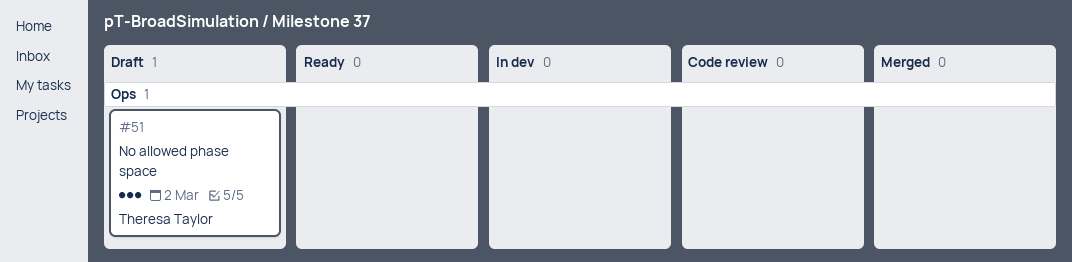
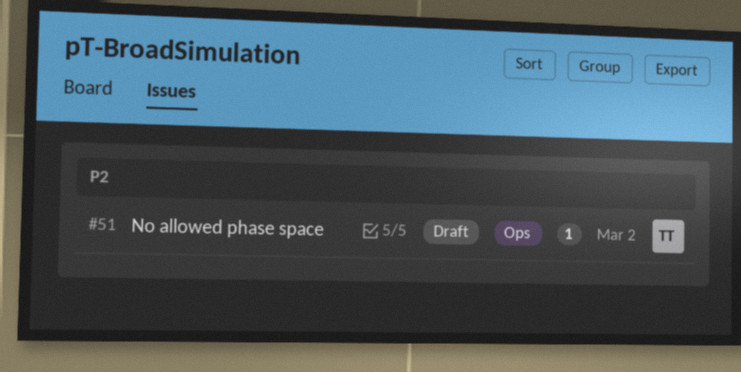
#51, estimate: 3 -> 1

